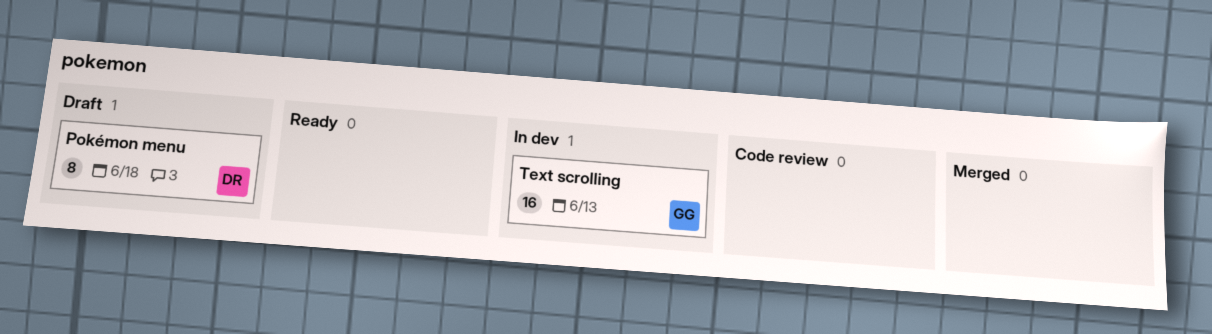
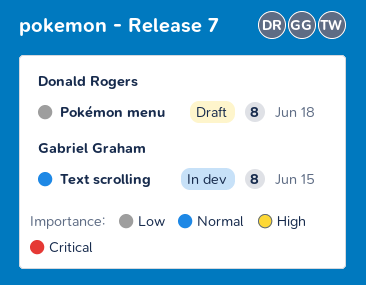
Text scrolling, estimate: 16 -> 8
Text scrolling, due: Jun 13 -> Jun 15

